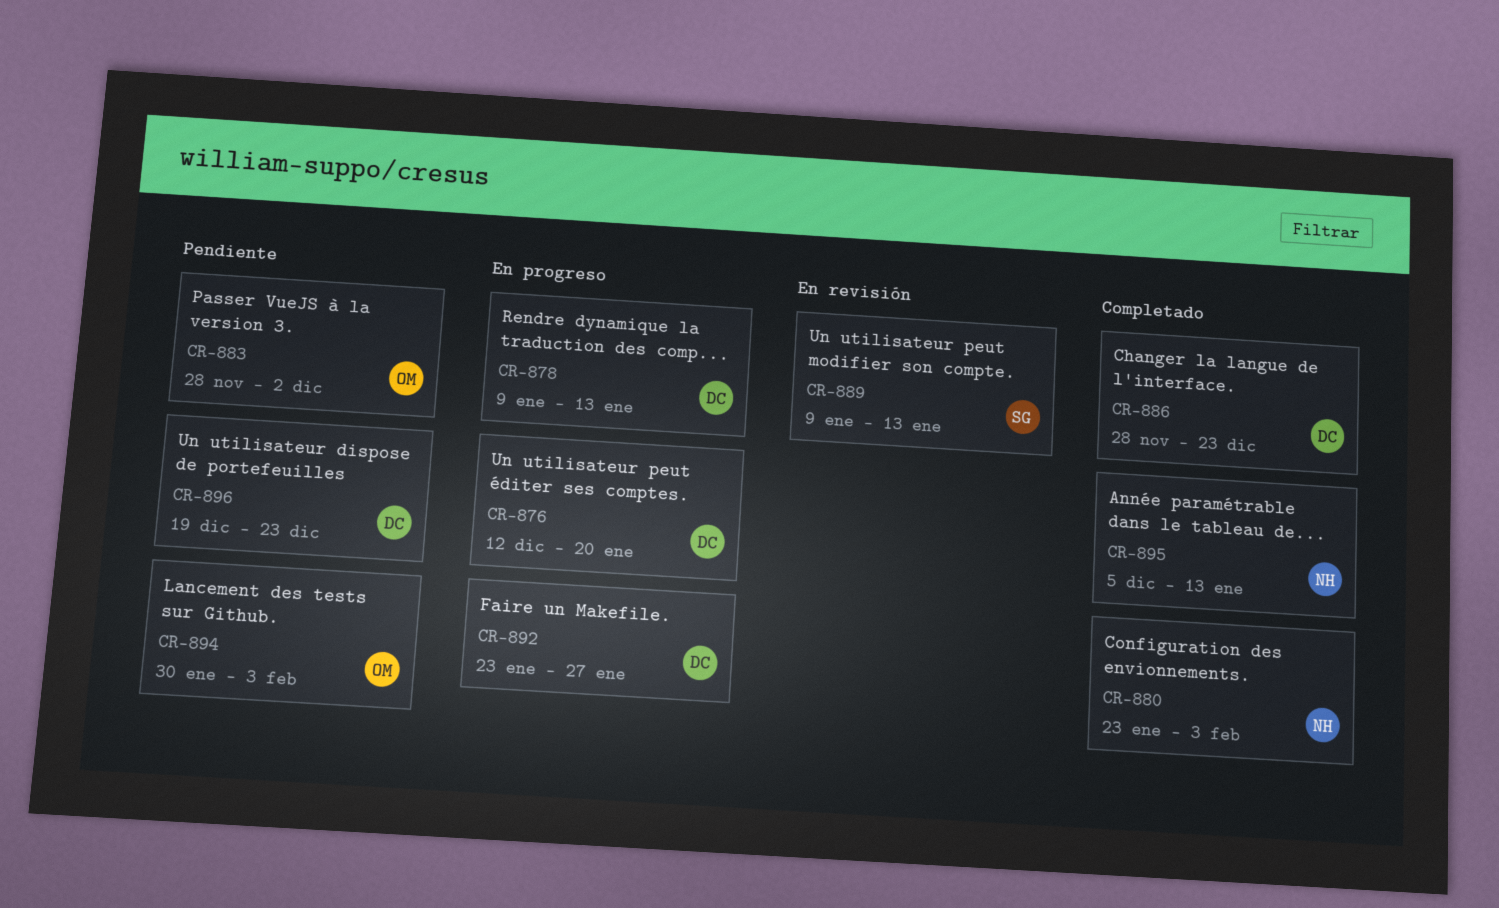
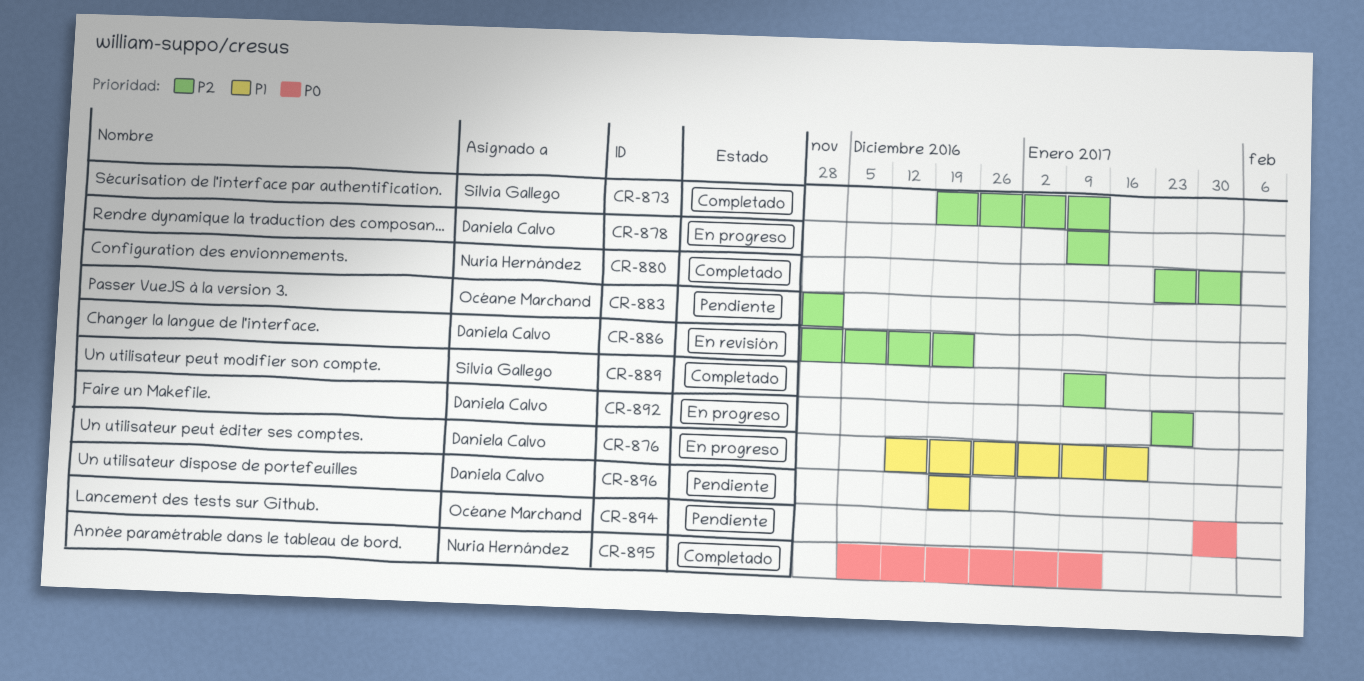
CR-873: none -> present
CR-886, status: Completado -> En revisión
CR-889, status: En revisión -> Completado

